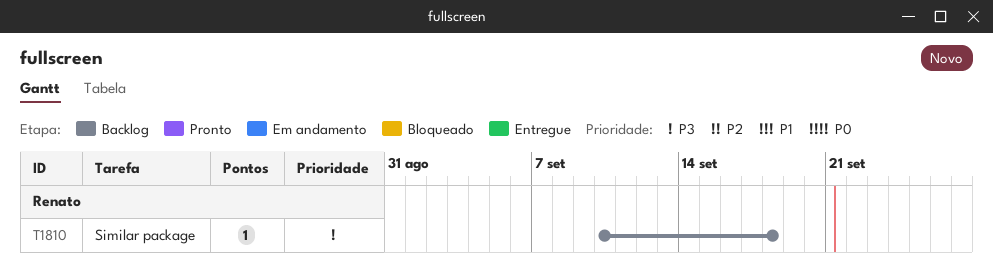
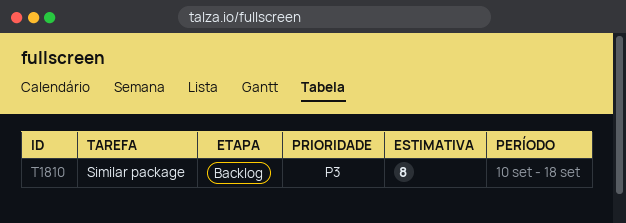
T1810, estimate: 1 -> 8

